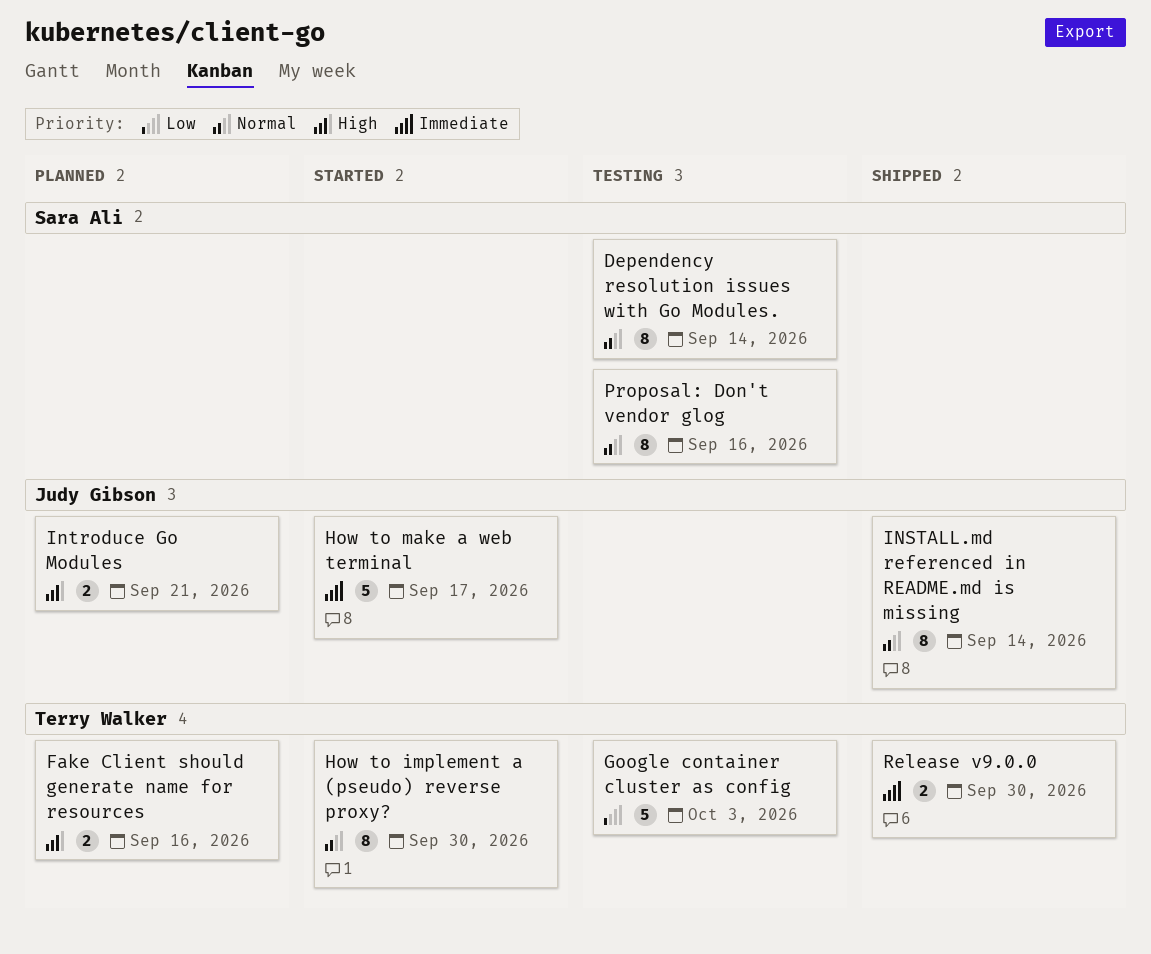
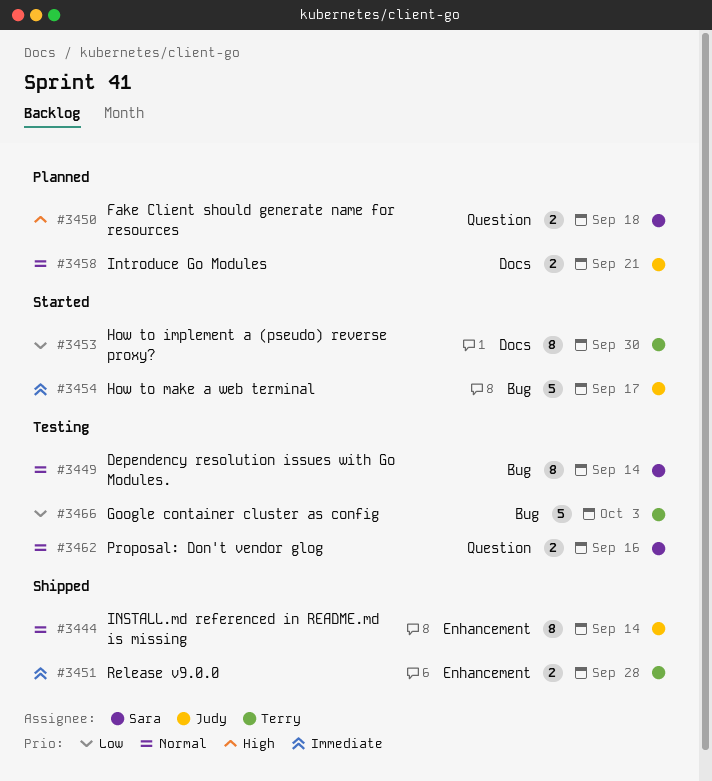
Fake Client should generate name for resources, owner: Terry Walker -> Sara Ali
Fake Client should generate name for resources, due: Sep 16 -> Sep 18
How to implement a (pseudo) reverse proxy?, priority: Normal -> Low
Introduce Go Modules, priority: High -> Normal
Proposal: Don't vendor glog, estimate: 8 -> 2
Release v9.0.0, due: Sep 30 -> Sep 28

